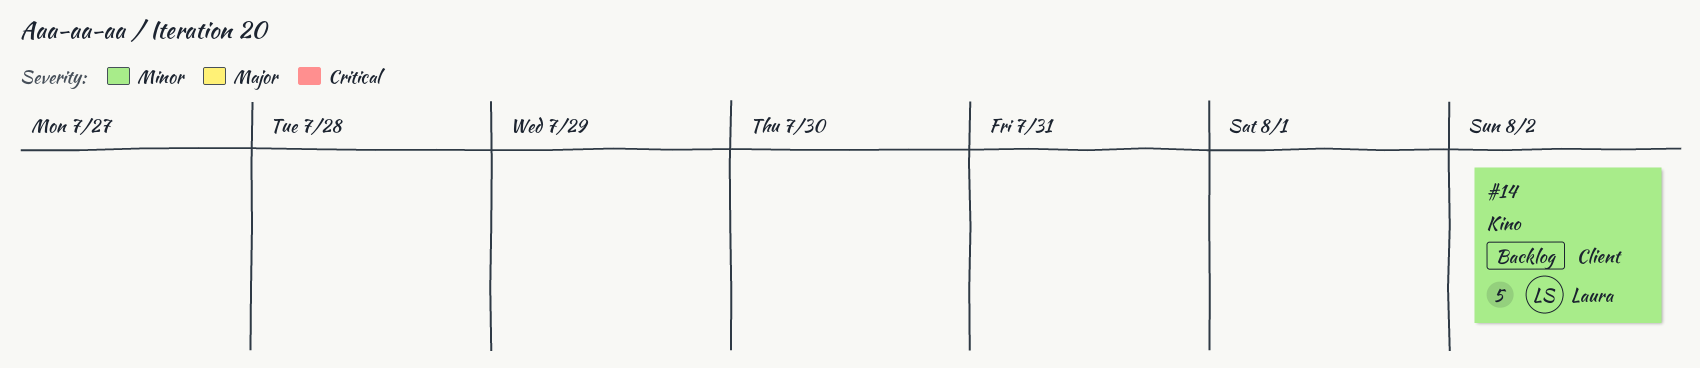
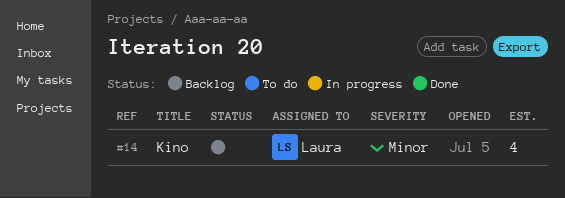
#14, estimate: 5 -> 4

